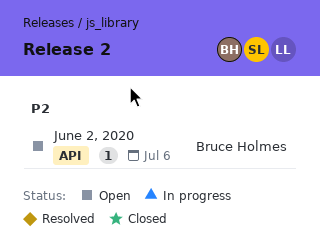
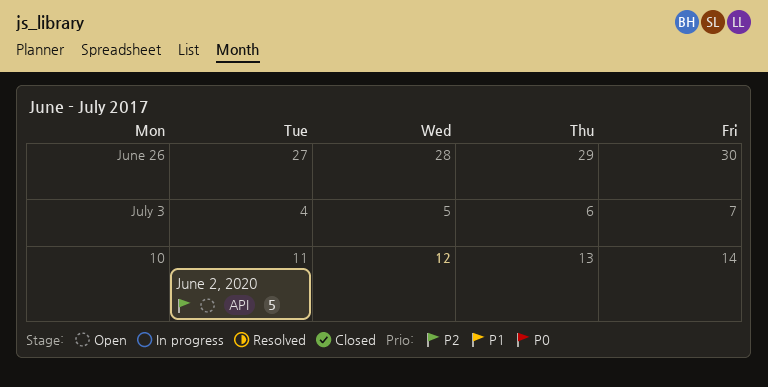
June 2, 2020, estimate: 1 -> 5
June 2, 2020, due: Jul 6 -> Jul 11

